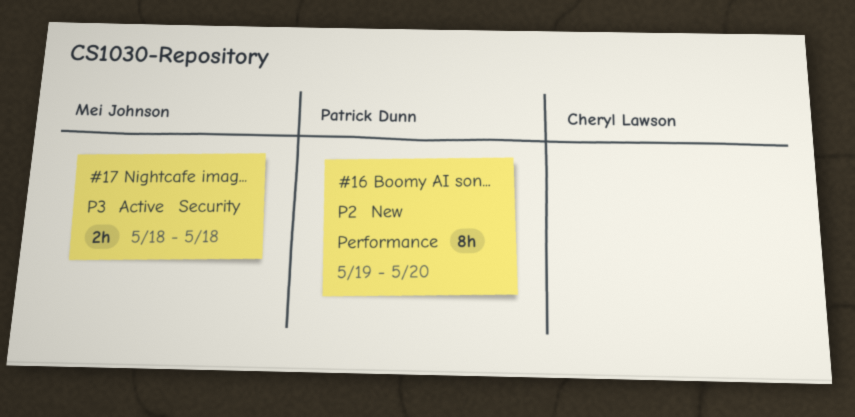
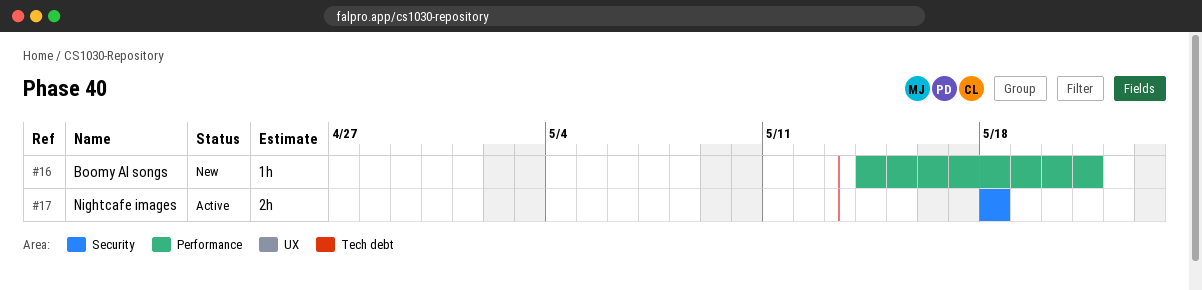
#16, estimate: 8h -> 1h
#16, start: May 19 -> May 14
#16, due: May 20 -> May 21

